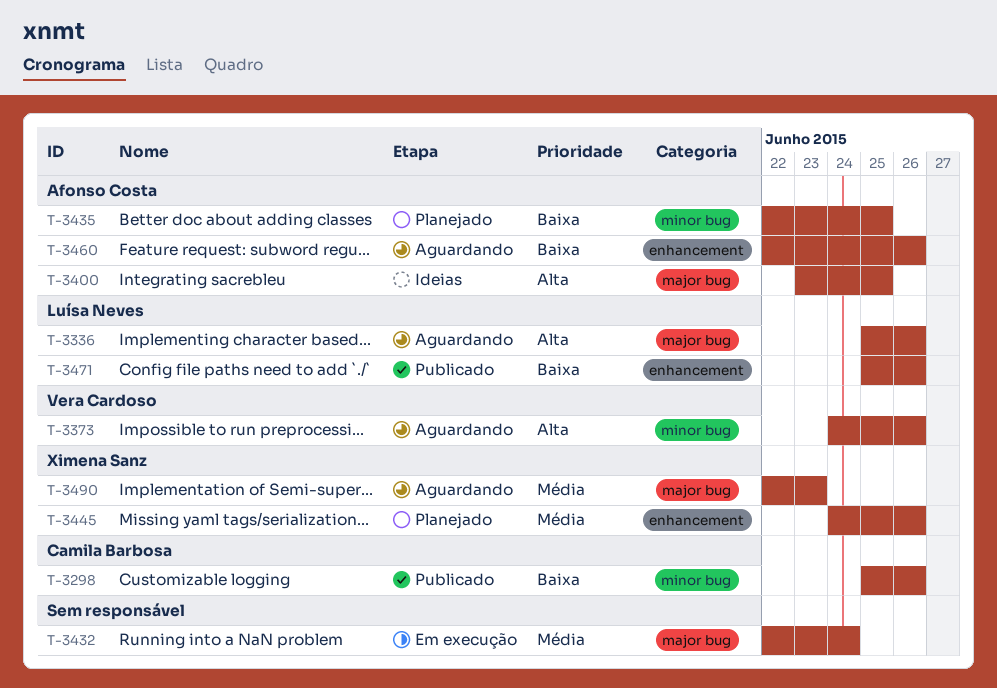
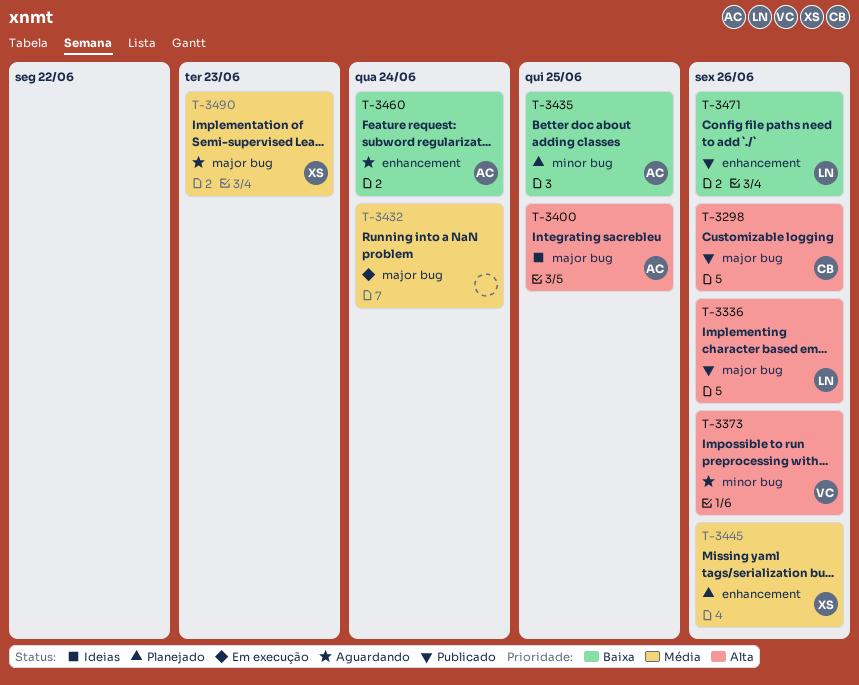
T-3298, priority: Baixa -> Alta
T-3298, label: minor bug -> major bug
T-3336, status: Aguardando -> Publicado
T-3460, due: Jun 26 -> Jun 24

